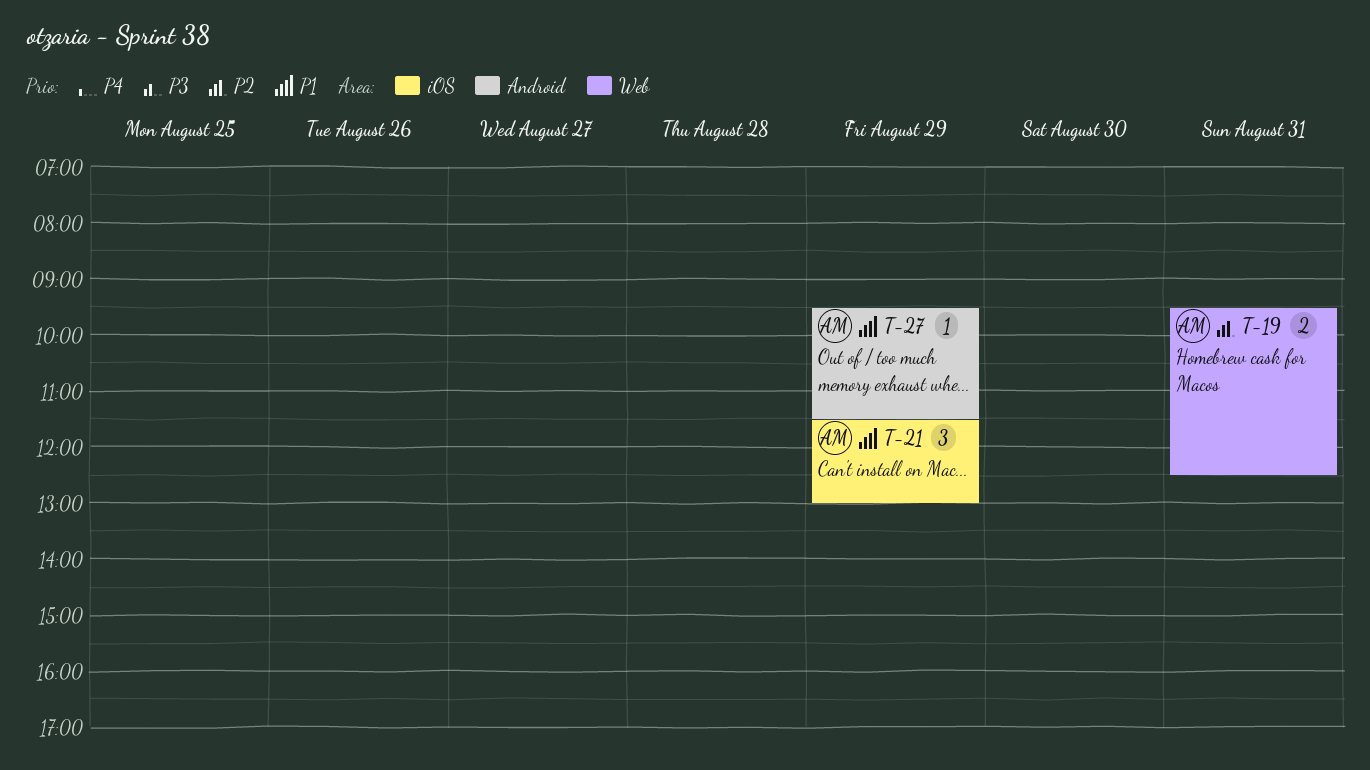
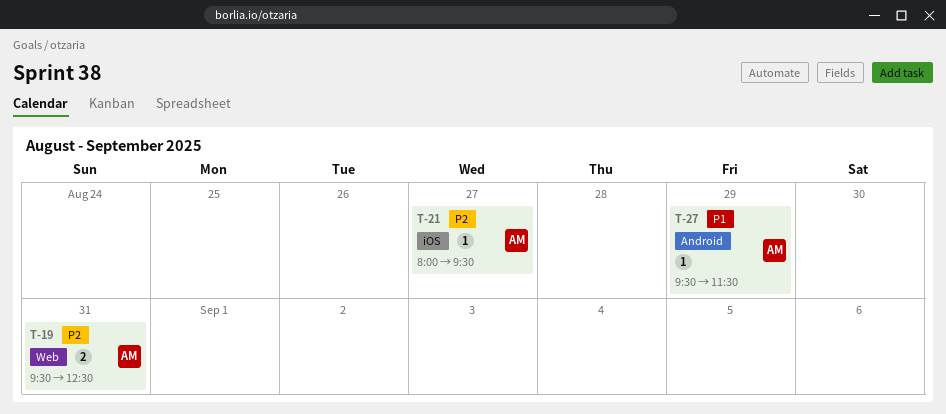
T-21, priority: P1 -> P2
T-21, estimate: 3 -> 1
T-21, day: Aug 29 -> Aug 27
T-21, begins: 11:30 -> 08:00
T-21, ends: 13:00 -> 09:30

